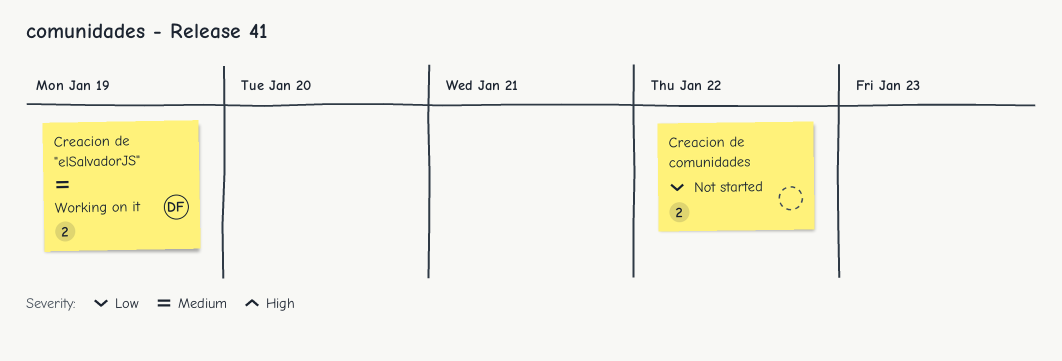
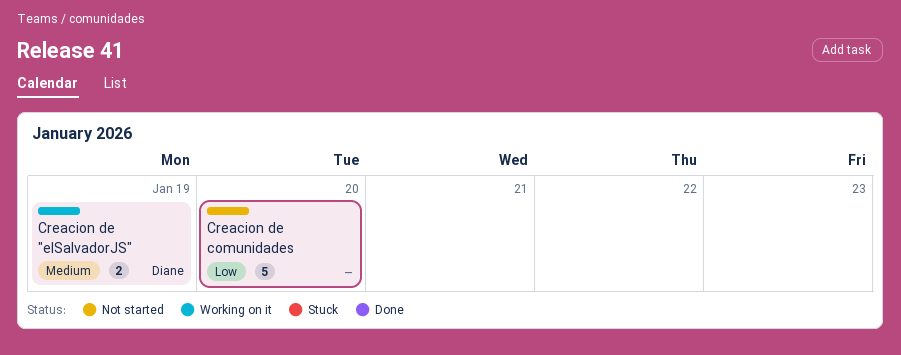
Creacion de comunidades, estimate: 2 -> 5
Creacion de comunidades, due: Jan 22 -> Jan 20

